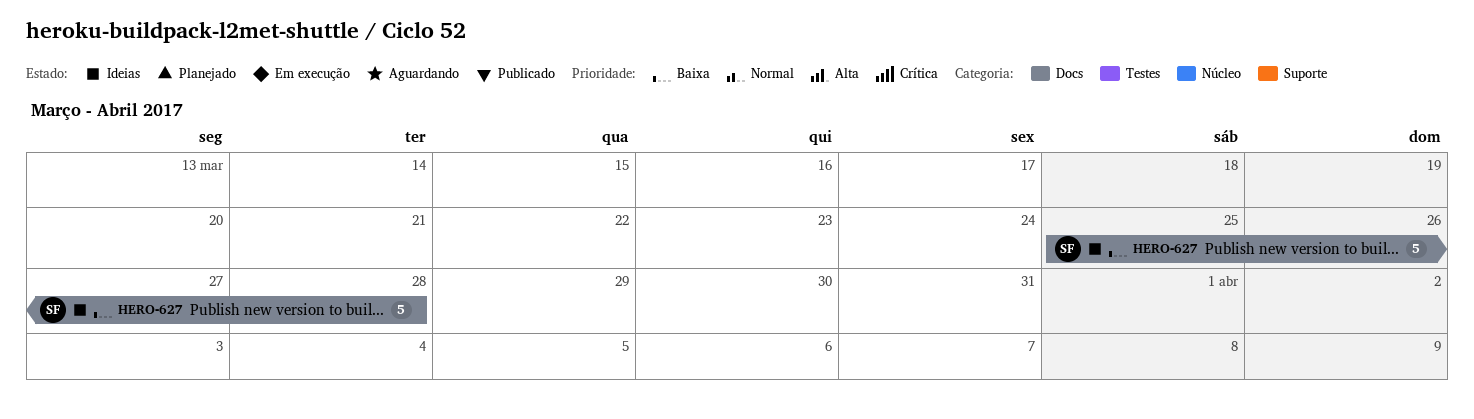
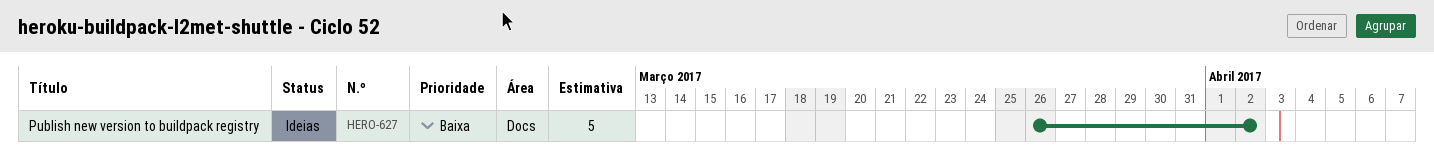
HERO-627, start: Mar 25 -> Mar 26
HERO-627, due: Mar 28 -> Apr 2

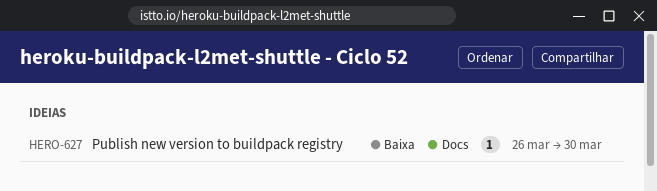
HERO-627, estimate: 5 -> 1
HERO-627, due: Apr 2 -> Mar 30

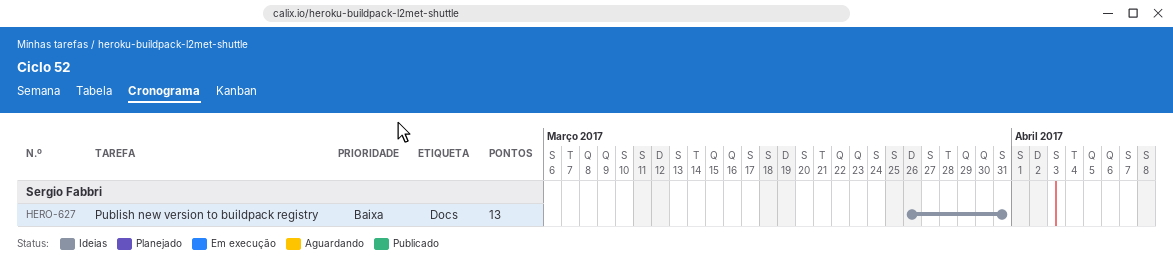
HERO-627, estimate: 1 -> 13
HERO-627, due: Mar 30 -> Mar 31

